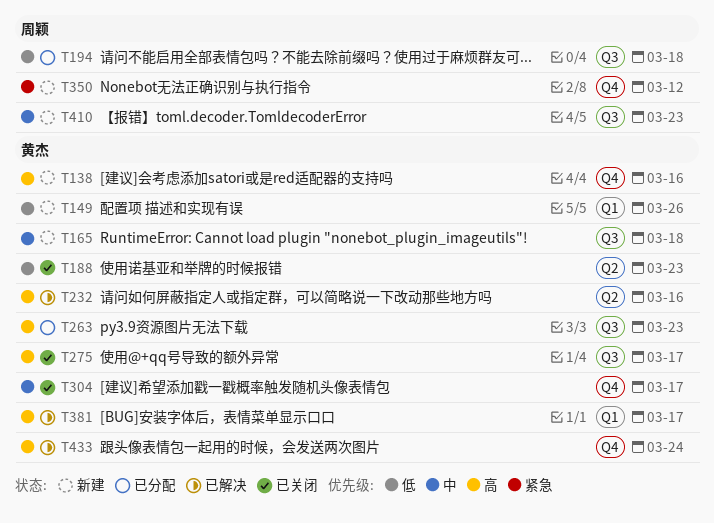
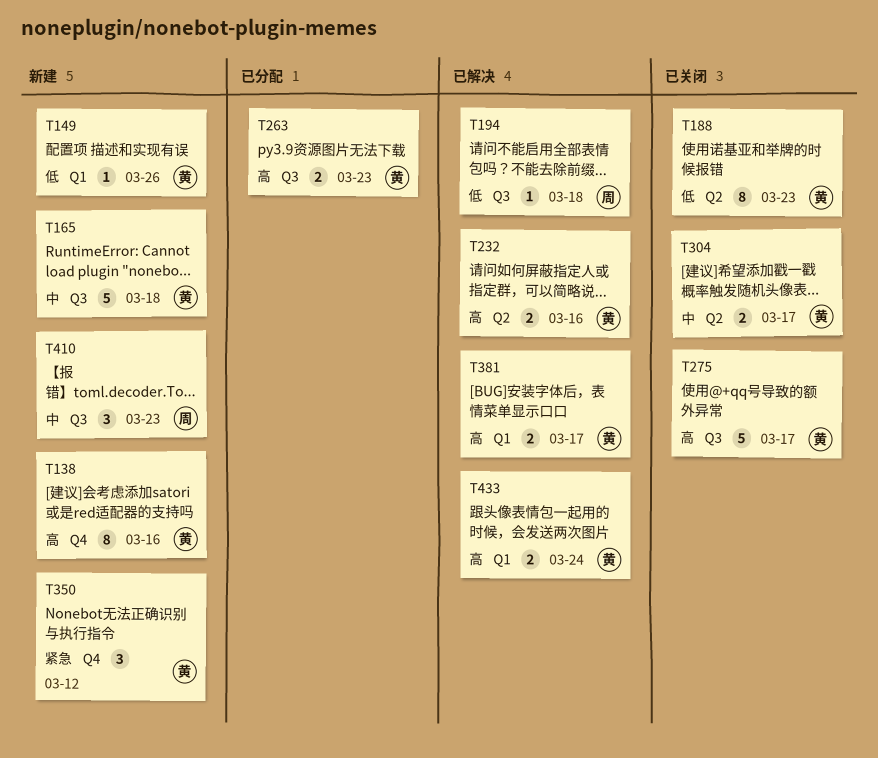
T194, status: 已分配 -> 已解决
T304, label: Q4 -> Q2
T350, owner: 周颖 -> 黄杰
T433, label: Q4 -> Q1

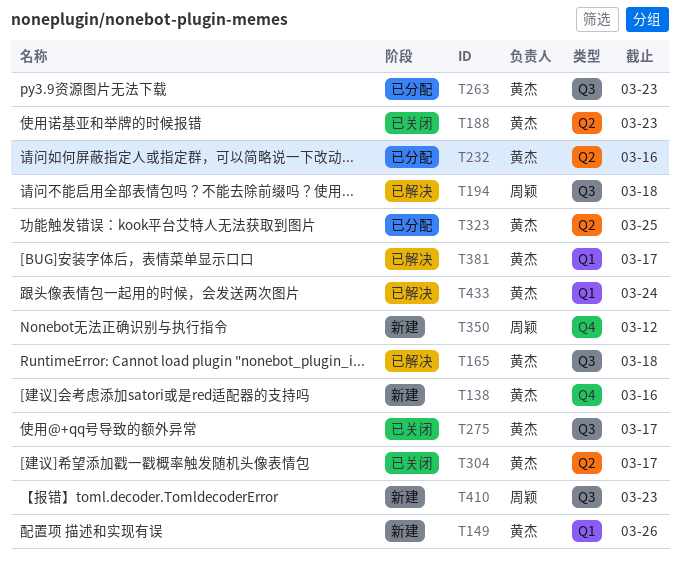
T165, status: 新建 -> 已解决
T232, status: 已解决 -> 已分配
T323: none -> present
T350, owner: 黄杰 -> 周颖

